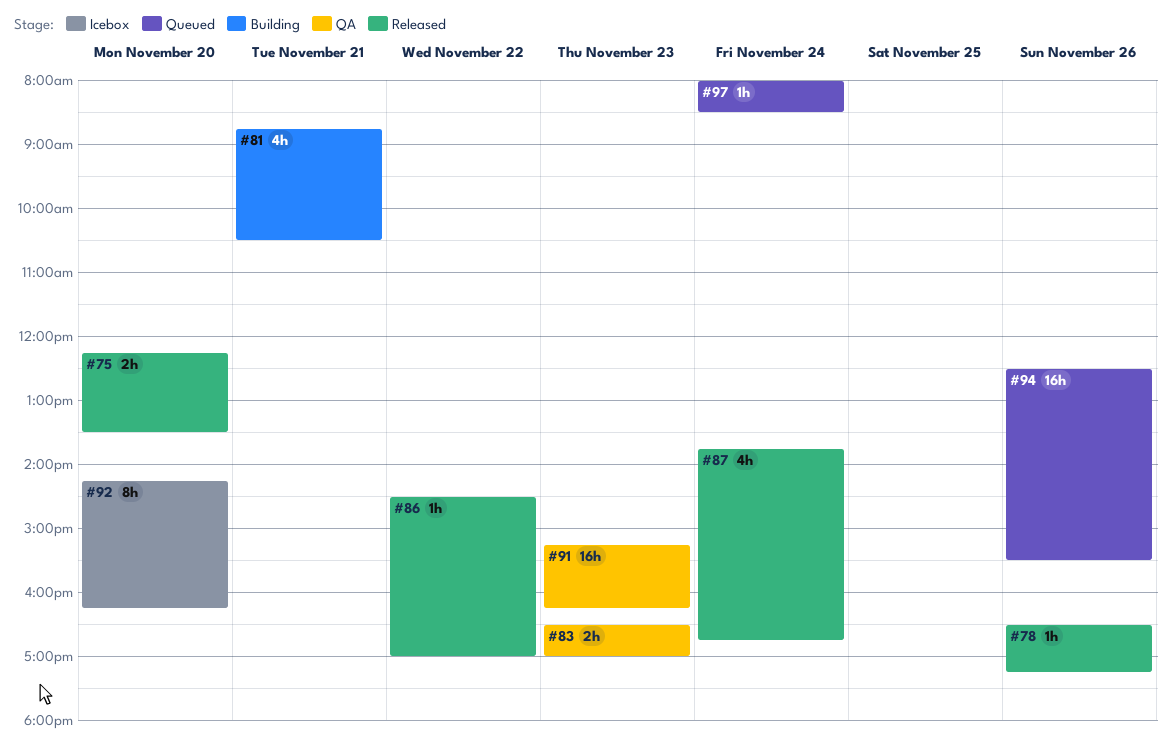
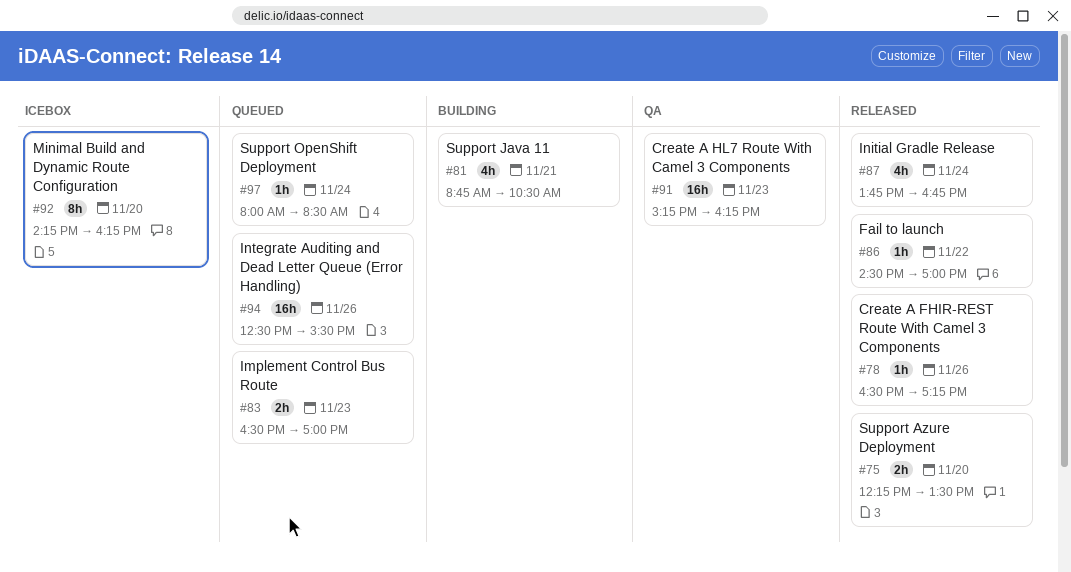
#83, status: QA -> Queued

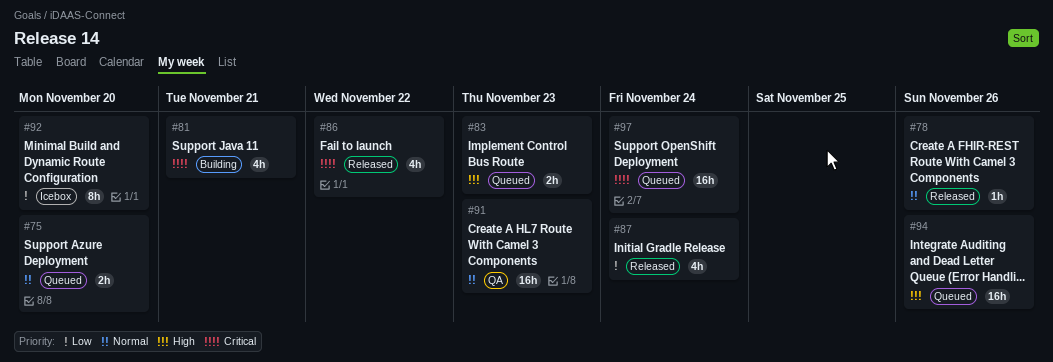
#75, status: Released -> Queued
#86, estimate: 1h -> 4h
#97, estimate: 1h -> 16h

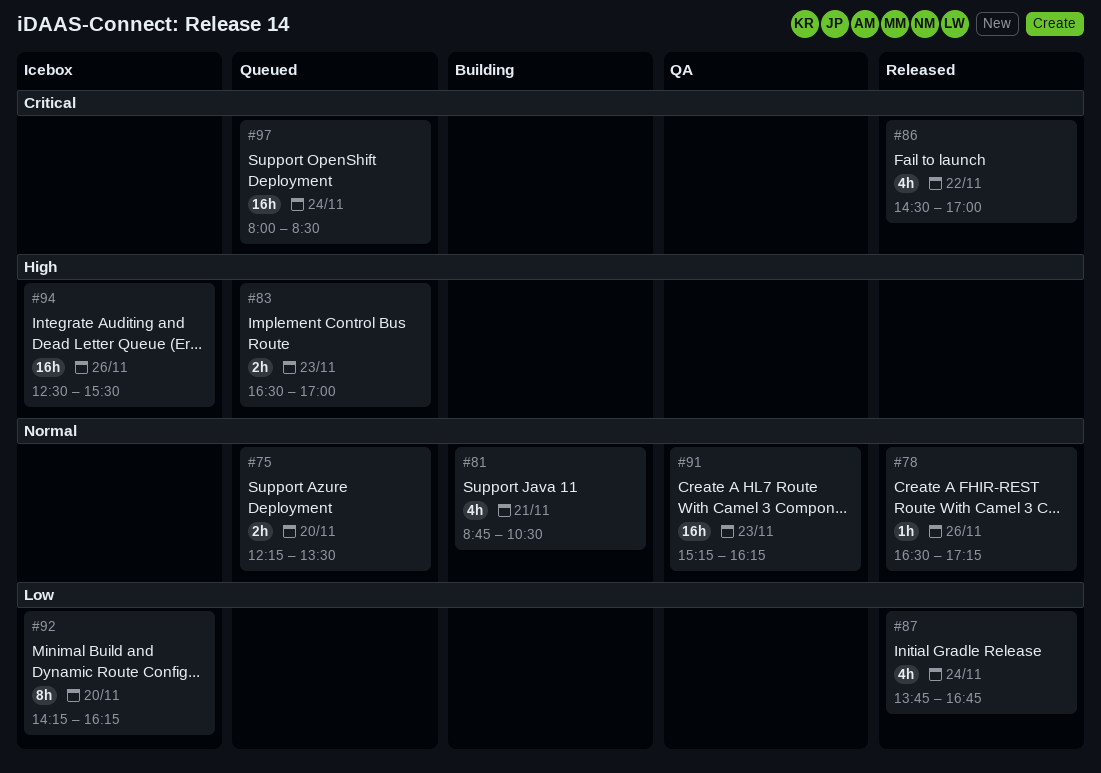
#81, priority: Critical -> Normal
#94, status: Queued -> Icebox

